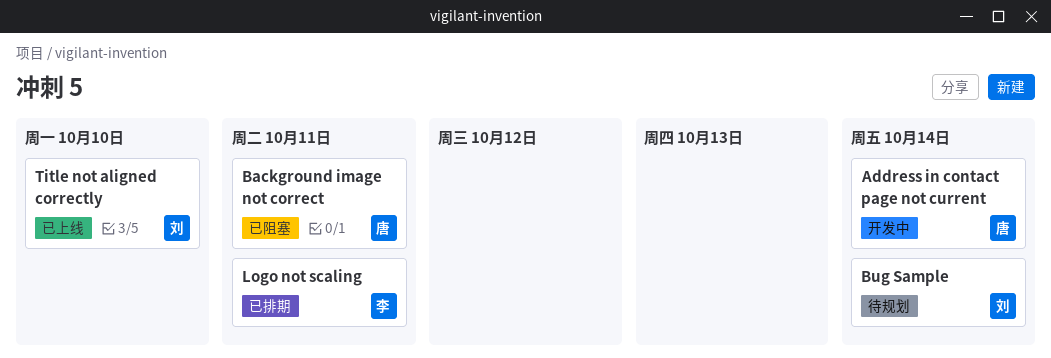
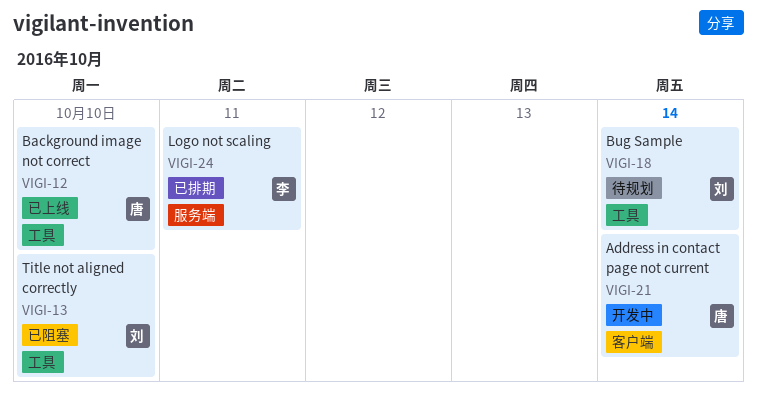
Background image not correct, status: 已阻塞 -> 已上线
Background image not correct, due: Oct 11 -> Oct 10
Title not aligned correctly, status: 已上线 -> 已阻塞

